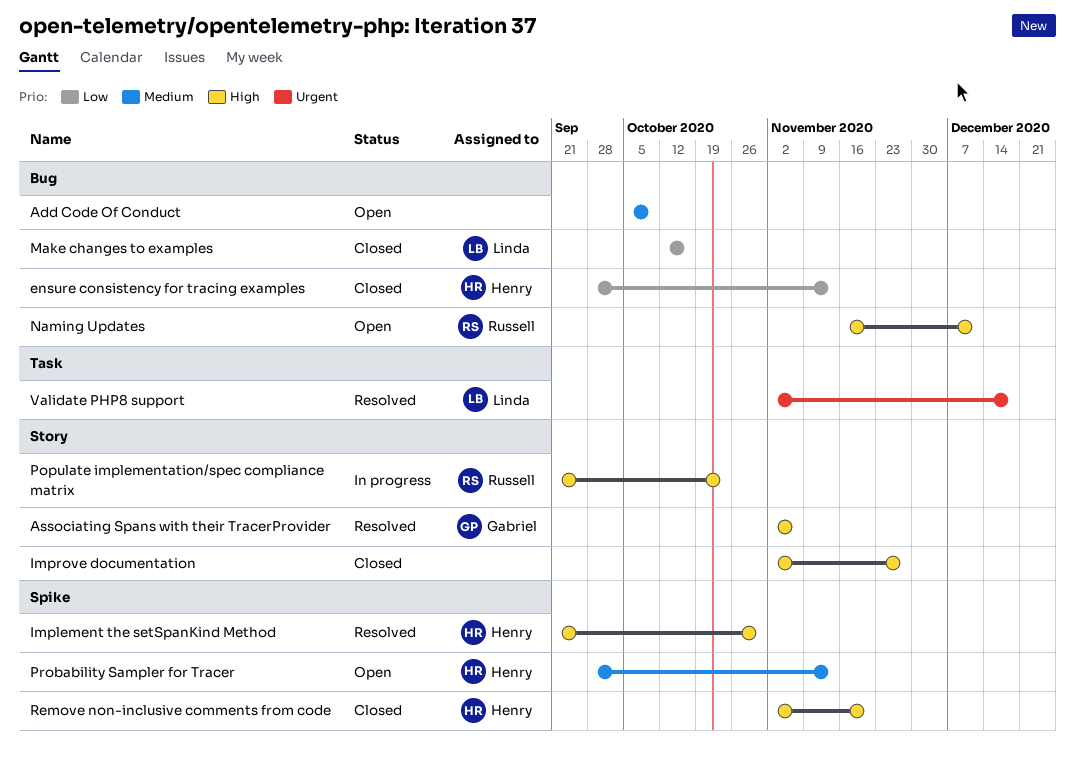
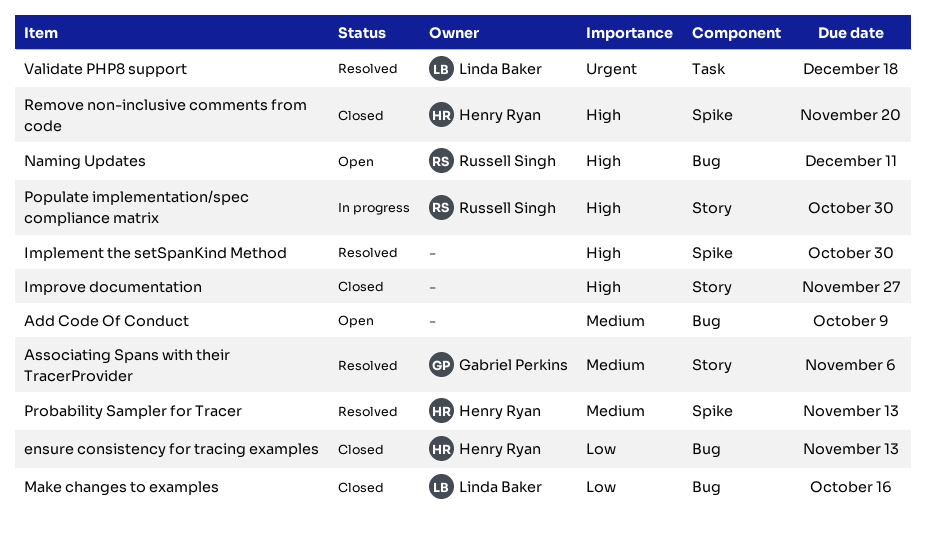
Associating Spans with their TracerProvider, priority: High -> Medium
Implement the setSpanKind Method, owner: Henry Ryan -> none
Populate implementation/spec compliance matrix, due: Oct 23 -> Oct 30
Probability Sampler for Tracer, status: Open -> Resolved

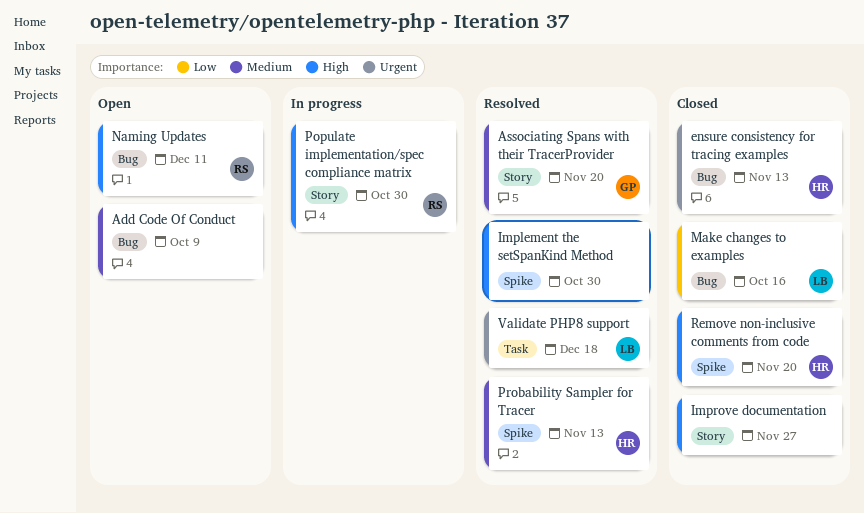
Associating Spans with their TracerProvider, due: Nov 6 -> Nov 20
ensure consistency for tracing examples, priority: Low -> Urgent

